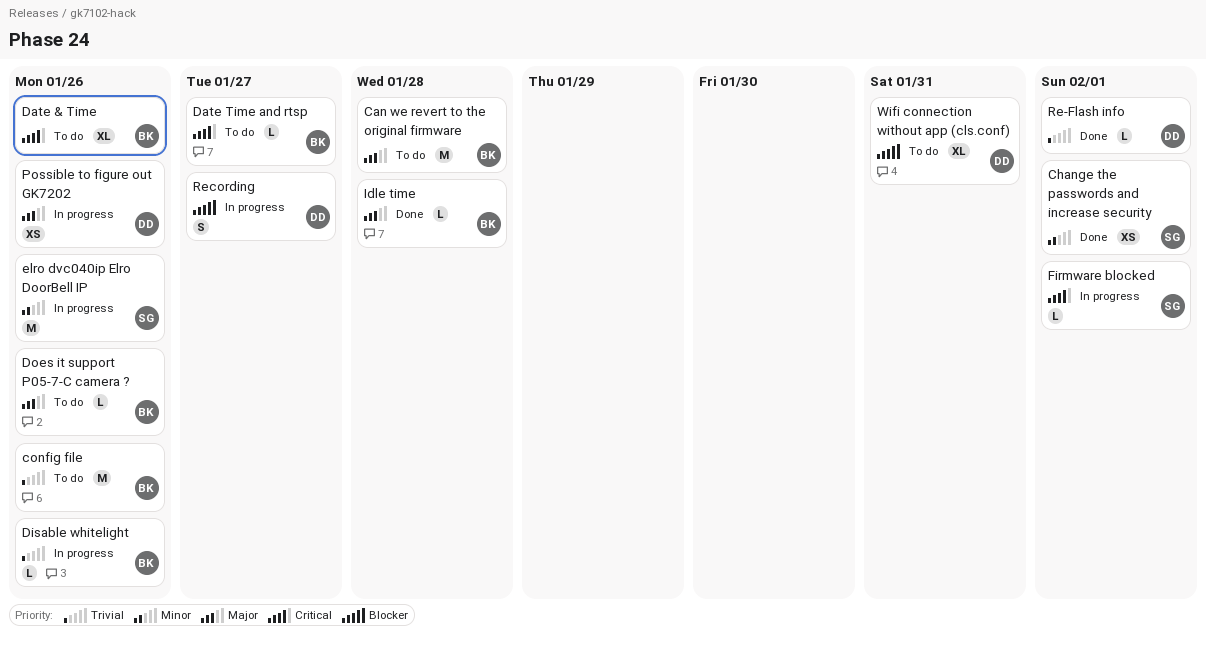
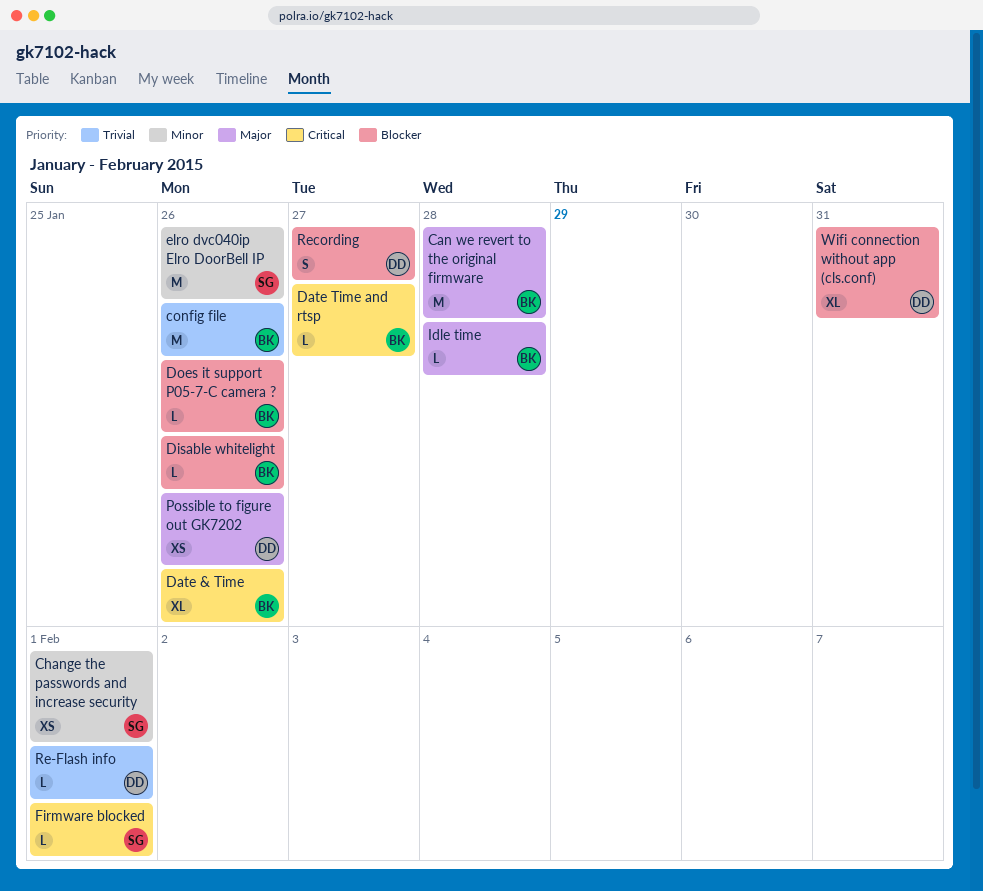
Disable whitelight, priority: Trivial -> Blocker
Does it support P05-7-C camera ?, priority: Major -> Blocker

